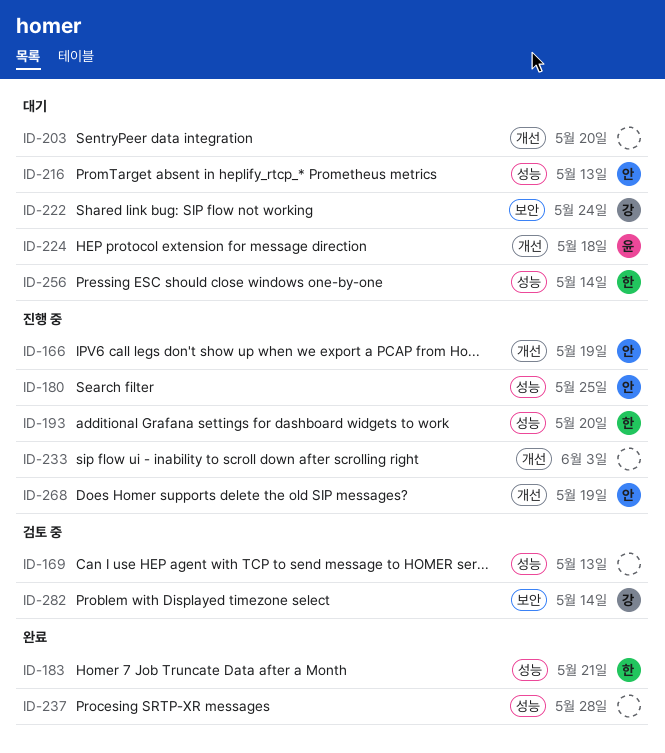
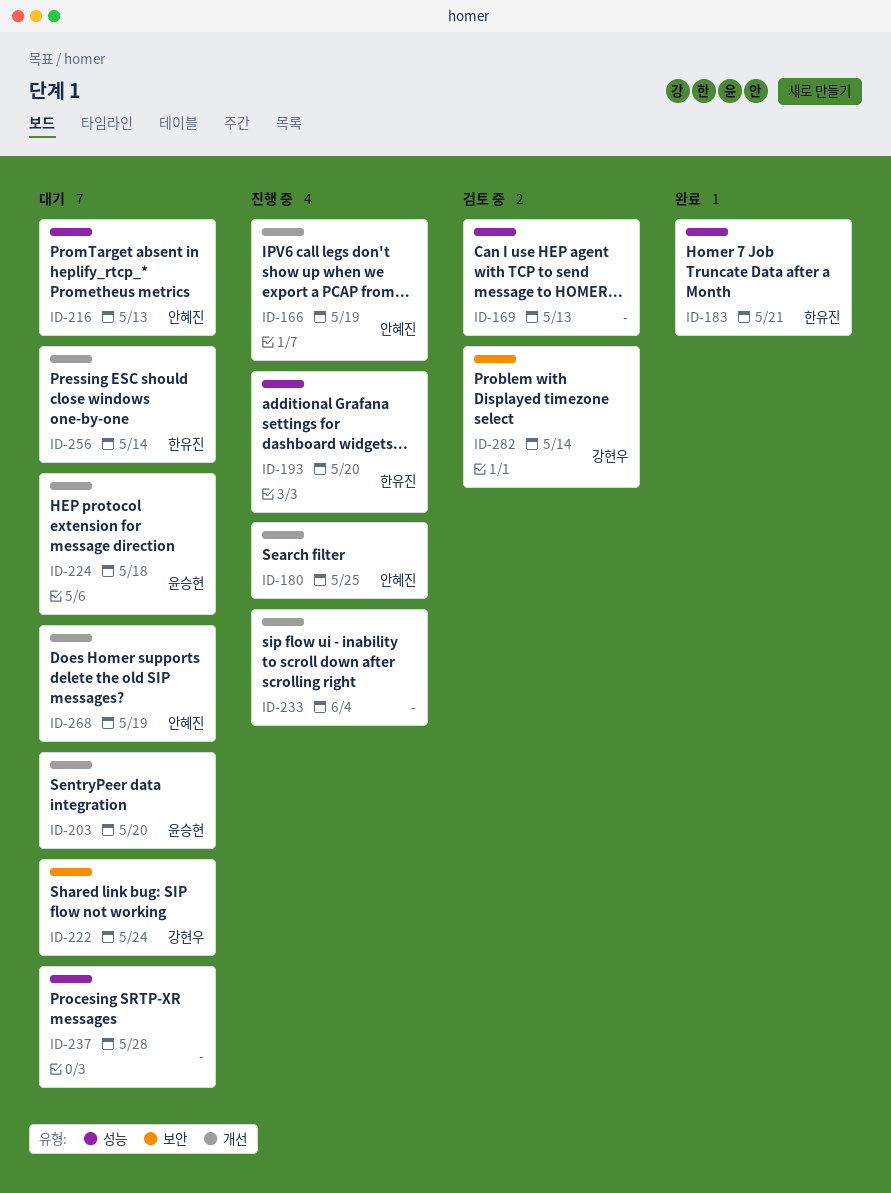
ID-180, label: 성능 -> 개선
ID-203, owner: none -> 윤승현
ID-233, due: Jun 3 -> Jun 4
ID-237, status: 완료 -> 대기
ID-256, label: 성능 -> 개선
ID-268, status: 진행 중 -> 대기

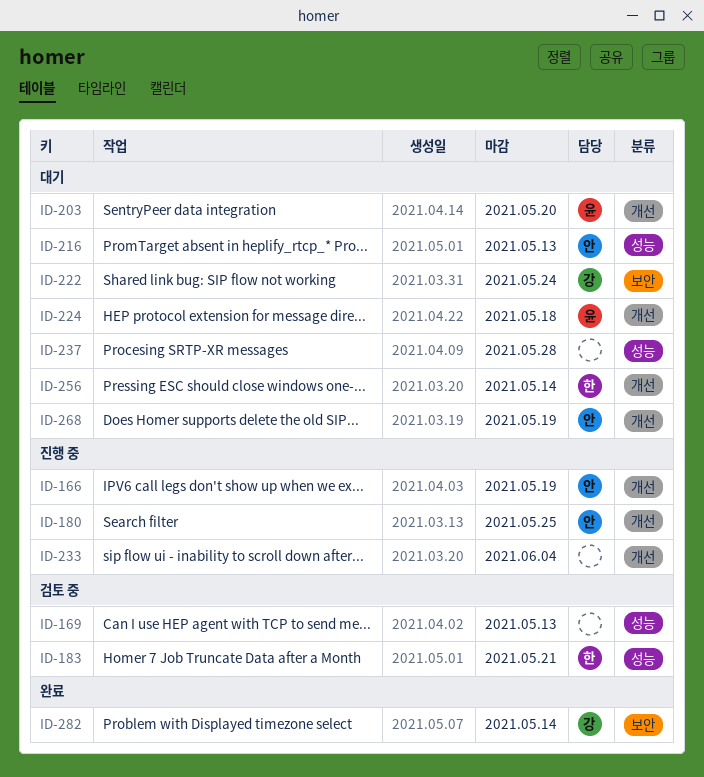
ID-183, status: 완료 -> 검토 중
ID-193: present -> none
ID-282, status: 검토 중 -> 완료

